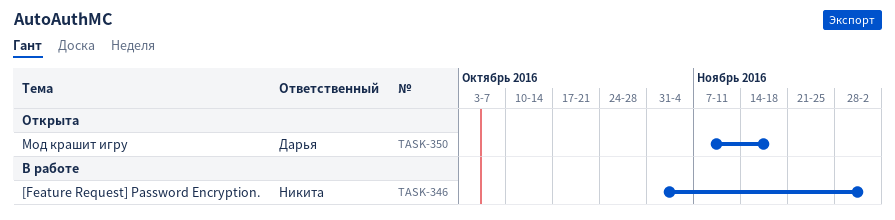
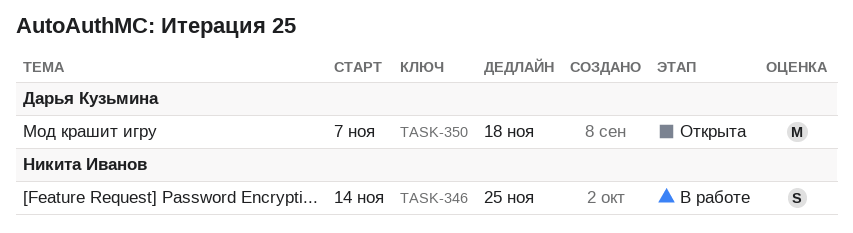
TASK-346, start: Oct 31 -> Nov 14
TASK-346, due: Dec 2 -> Nov 25

